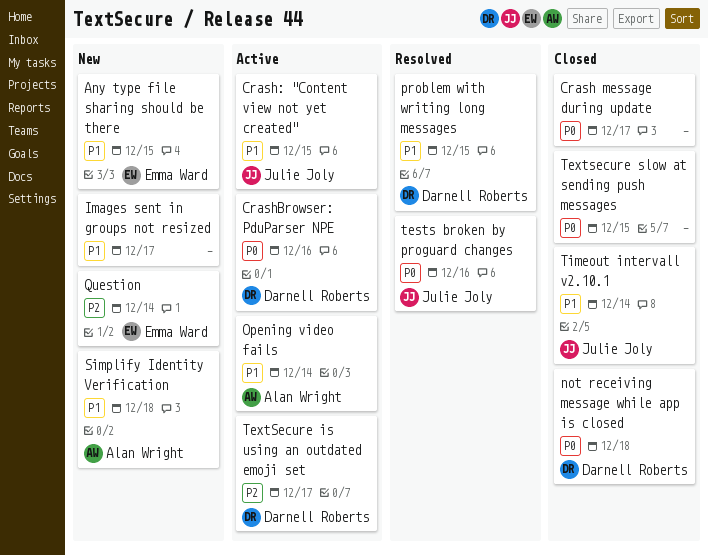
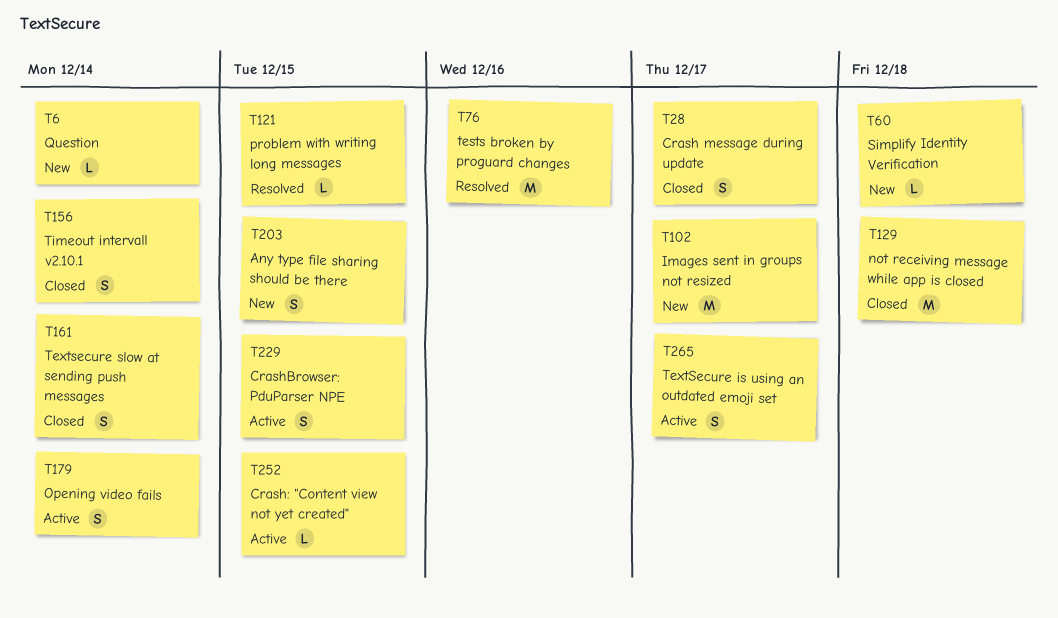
CrashBrowser: PduParser NPE, due: Dec 16 -> Dec 15
Textsecure slow at sending push messages, due: Dec 15 -> Dec 14

